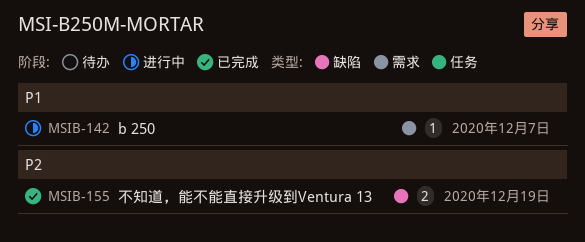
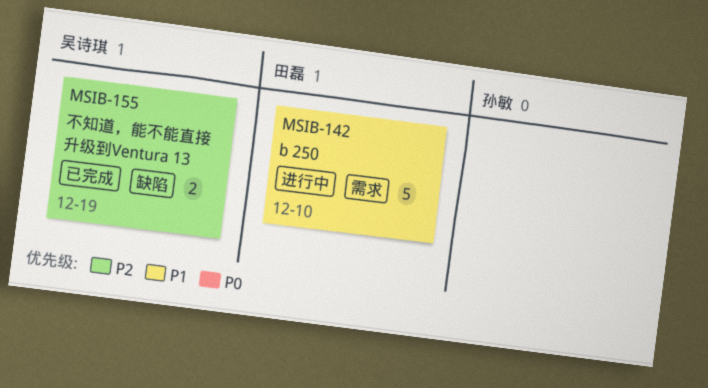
MSIB-142, estimate: 1 -> 5
MSIB-142, due: Dec 7 -> Dec 10

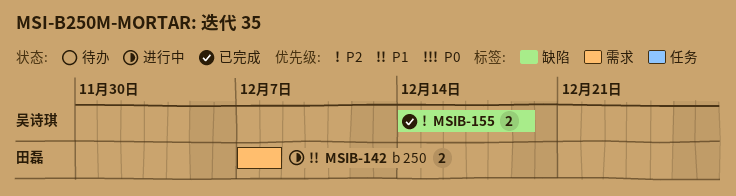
MSIB-142, estimate: 5 -> 2
MSIB-142, due: Dec 10 -> Dec 8

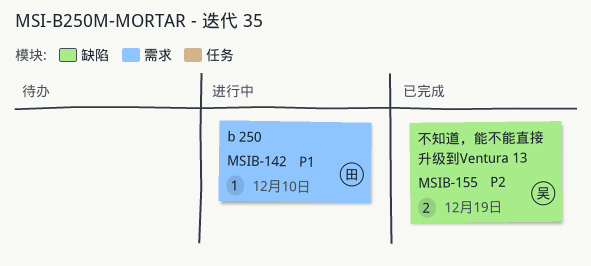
MSIB-142, estimate: 2 -> 1
MSIB-142, due: Dec 8 -> Dec 10

